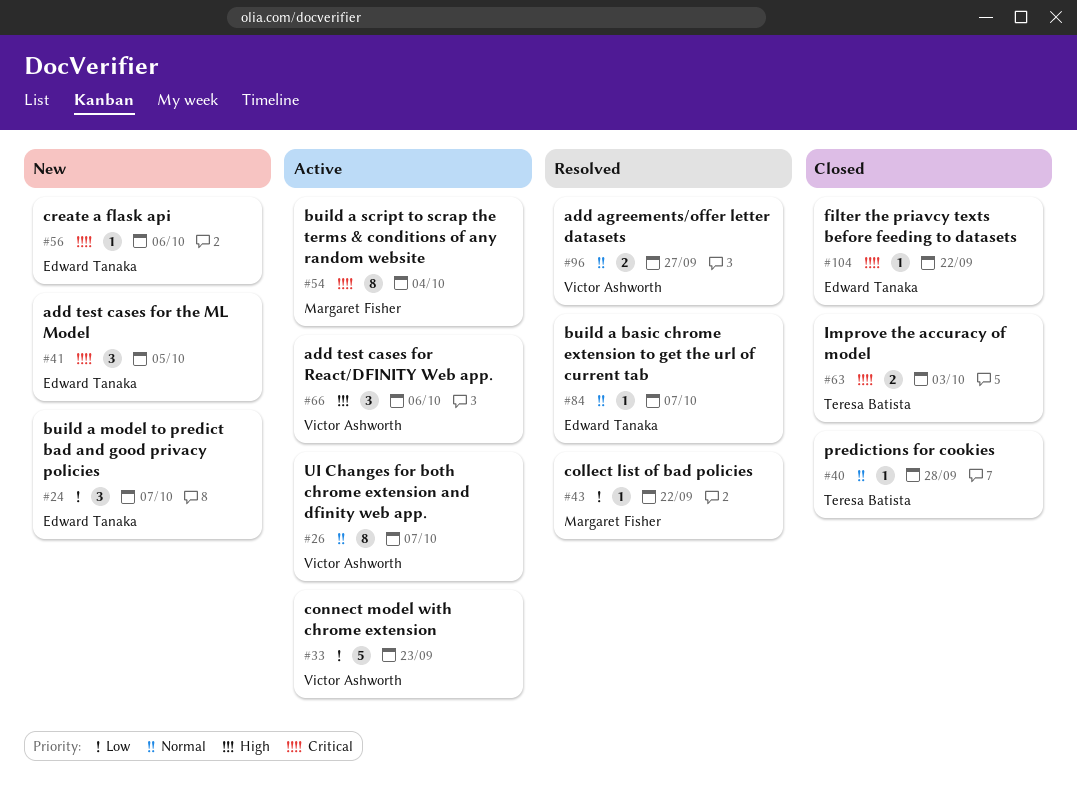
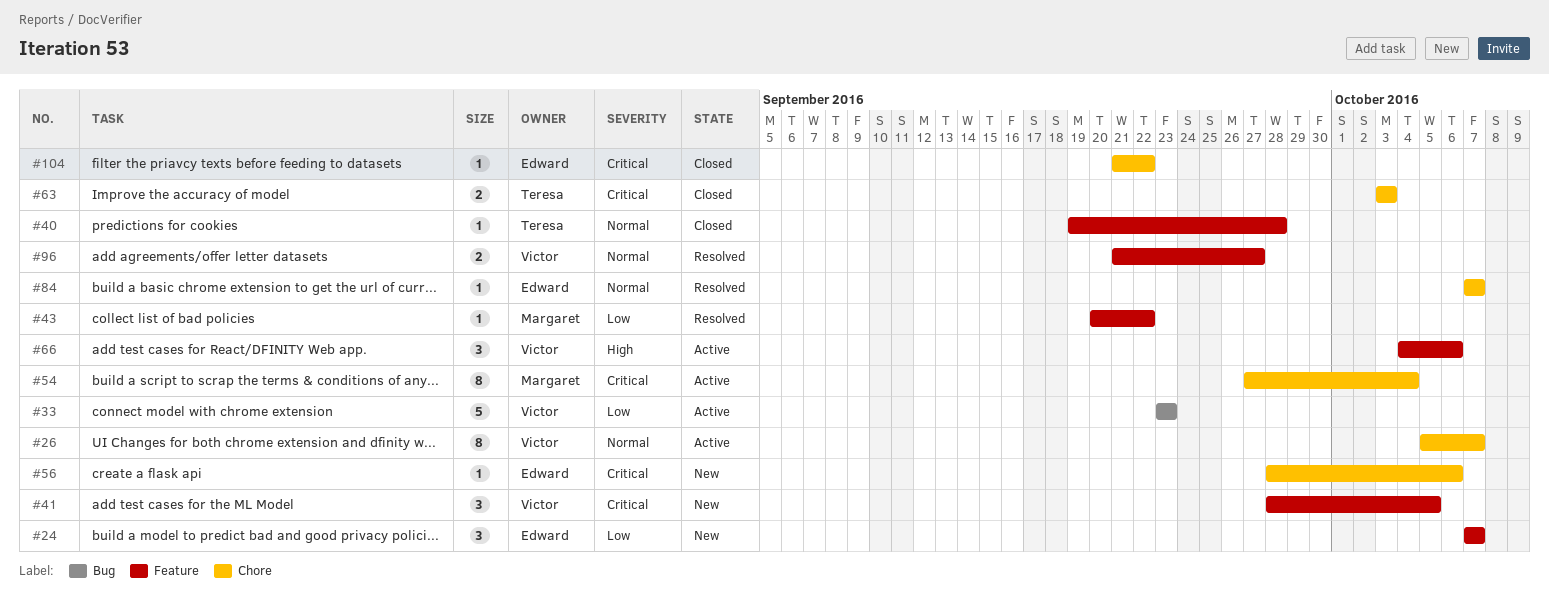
#41, owner: Edward Tanaka -> Victor Ashworth

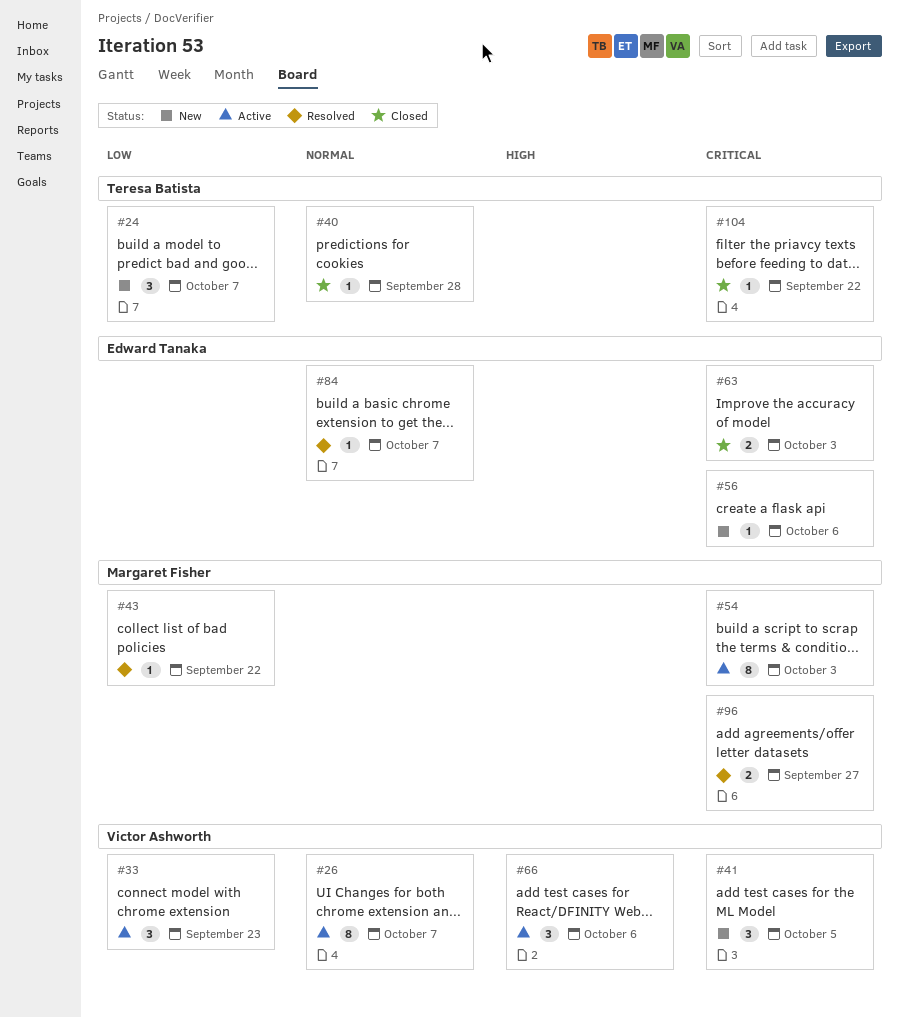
#24, owner: Edward Tanaka -> Teresa Batista
#33, estimate: 5 -> 3
#54, due: Oct 4 -> Oct 3
#63, owner: Teresa Batista -> Edward Tanaka
#96, owner: Victor Ashworth -> Margaret Fisher
#96, priority: Normal -> Critical
#104, owner: Edward Tanaka -> Teresa Batista

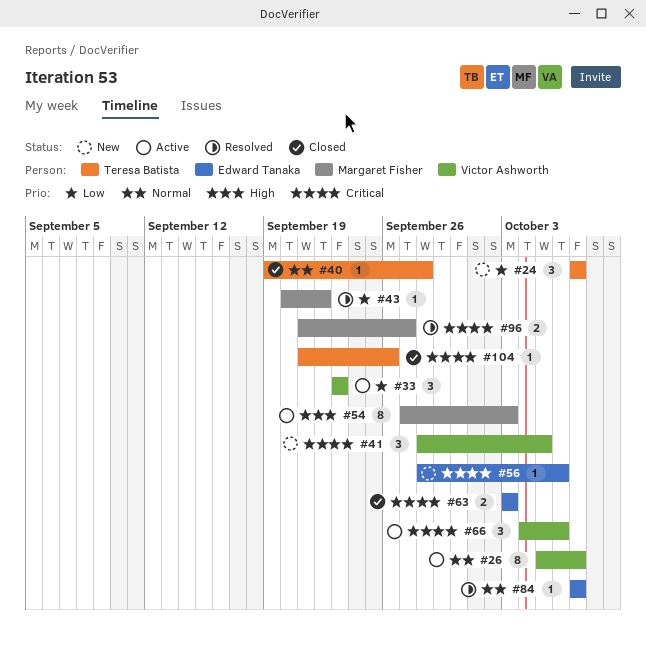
#54, priority: Critical -> High
#66, priority: High -> Critical
#104, due: Sep 22 -> Sep 26

